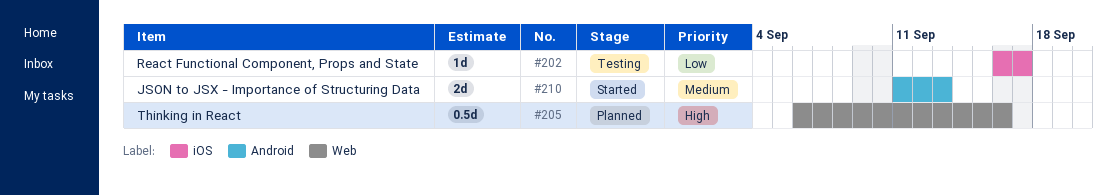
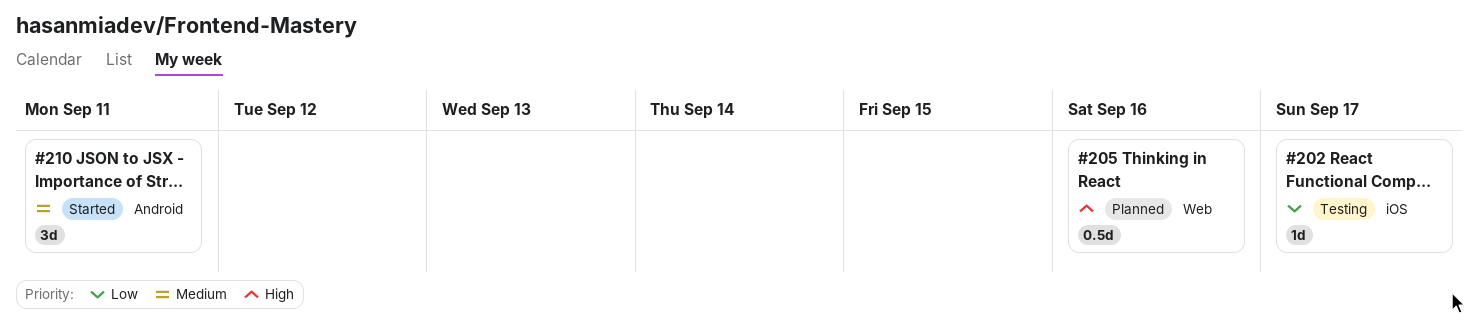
#210, estimate: 2d -> 3d
#210, due: Sep 13 -> Sep 11

